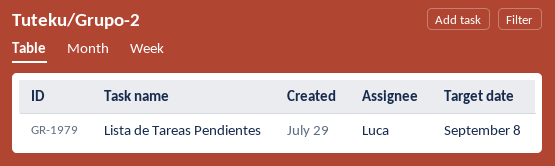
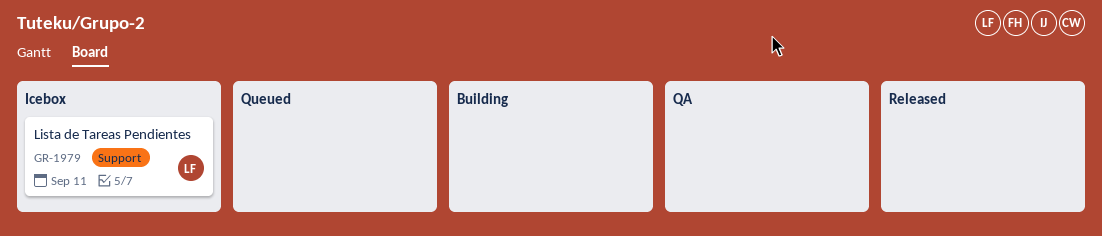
GR-1979, due: Sep 8 -> Sep 11

